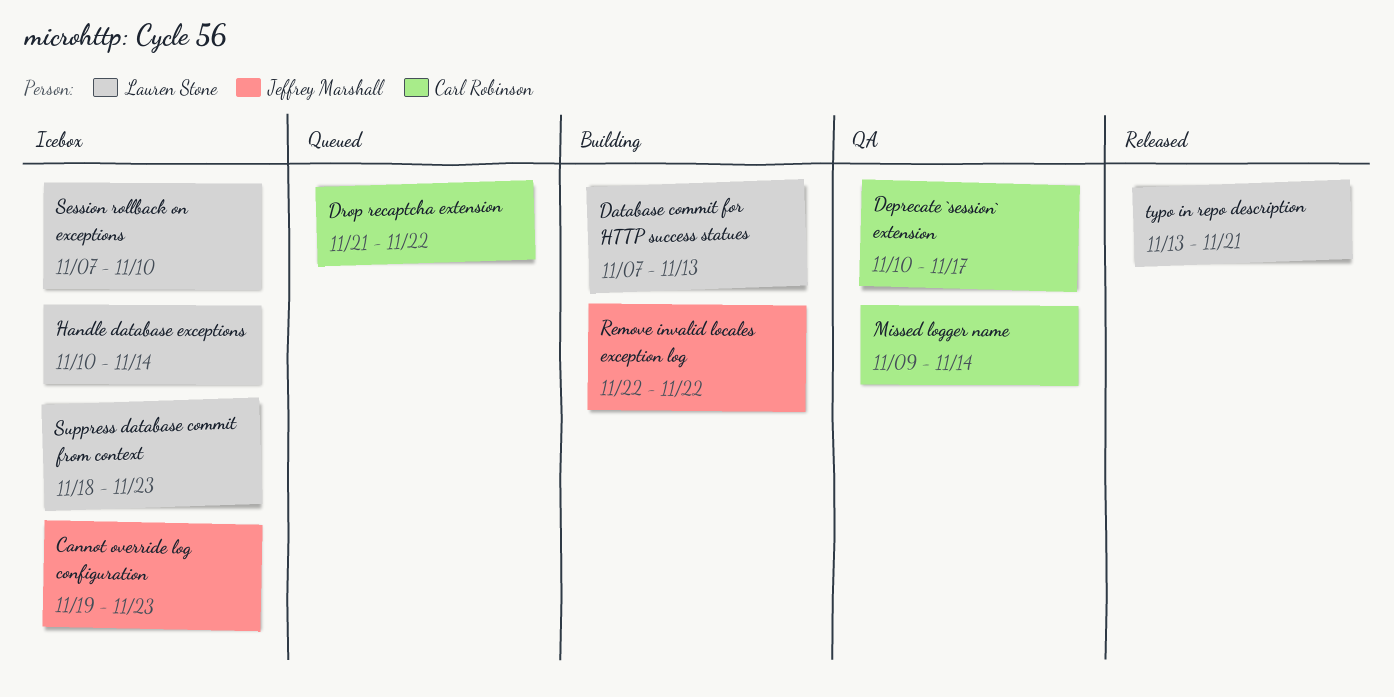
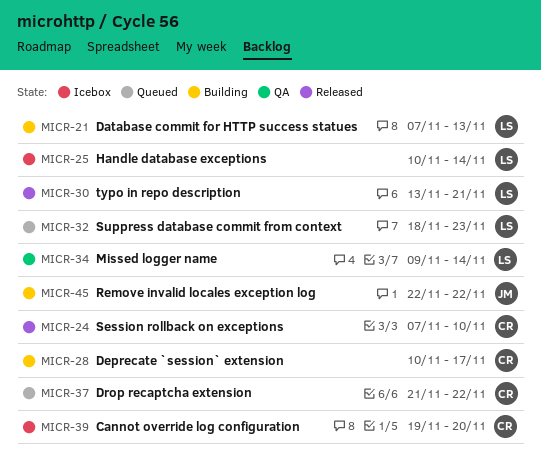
Cannot override log configuration, owner: Jeffrey Marshall -> Carl Robinson
Cannot override log configuration, due: Nov 23 -> Nov 20
Deprecate `session` extension, status: QA -> Building
Missed logger name, owner: Carl Robinson -> Lauren Stone
Session rollback on exceptions, status: Icebox -> Released
Session rollback on exceptions, owner: Lauren Stone -> Carl Robinson
Suppress database commit from context, status: Icebox -> Queued

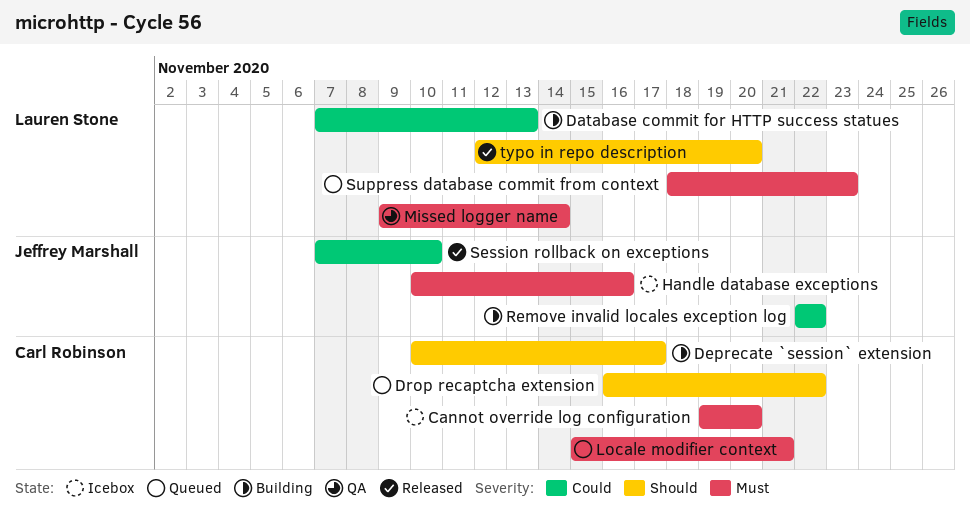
Drop recaptcha extension, start: Nov 21 -> Nov 16
Handle database exceptions, owner: Lauren Stone -> Jeffrey Marshall
Handle database exceptions, due: Nov 14 -> Nov 16
Locale modifier context: none -> present
Session rollback on exceptions, owner: Carl Robinson -> Jeffrey Marshall
typo in repo description, start: Nov 13 -> Nov 12
typo in repo description, due: Nov 21 -> Nov 20

